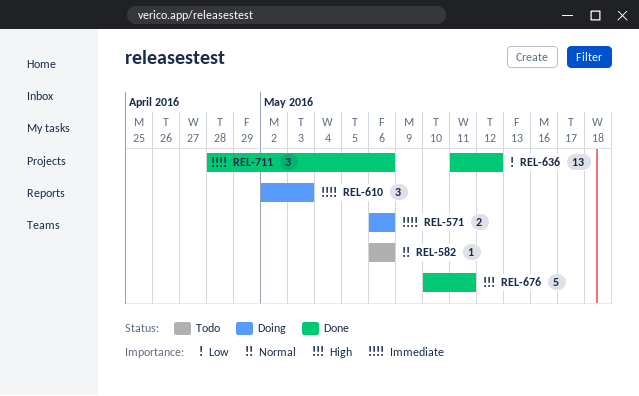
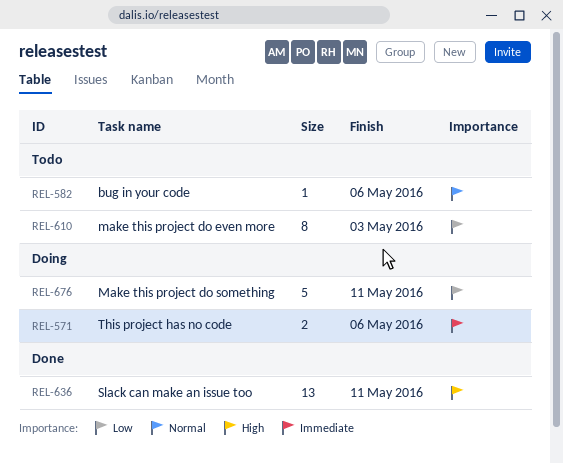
REL-610, status: Doing -> Todo
REL-610, priority: Immediate -> Low
REL-610, estimate: 3 -> 8
REL-636, priority: Low -> High
REL-636, due: May 12 -> May 11
REL-676, status: Done -> Doing
REL-676, priority: High -> Low
REL-711: present -> none

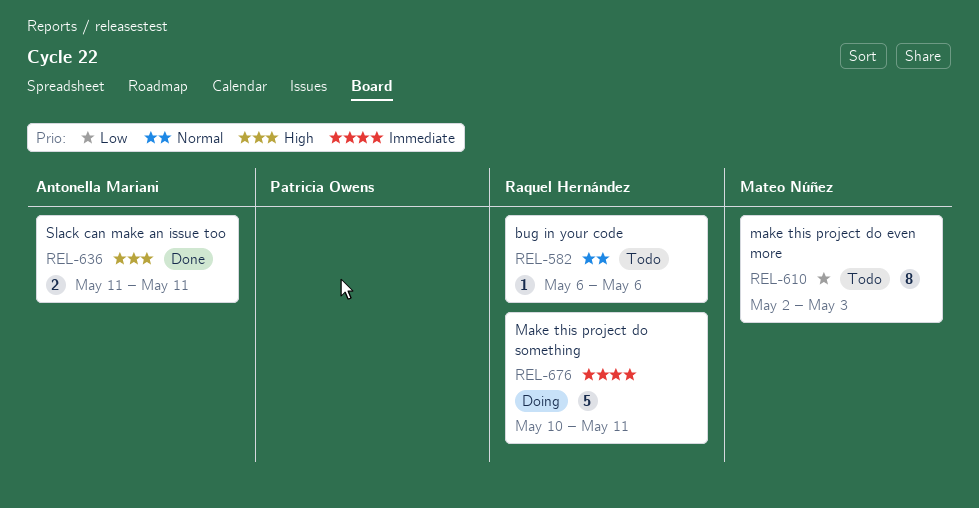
REL-571: present -> none
REL-636, estimate: 13 -> 2
REL-676, priority: Low -> Immediate

